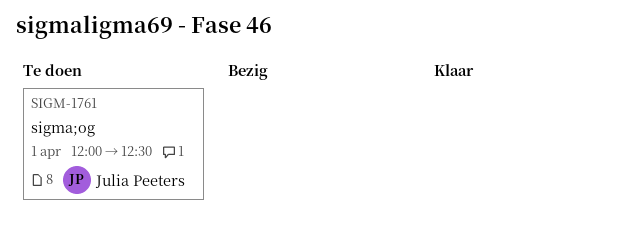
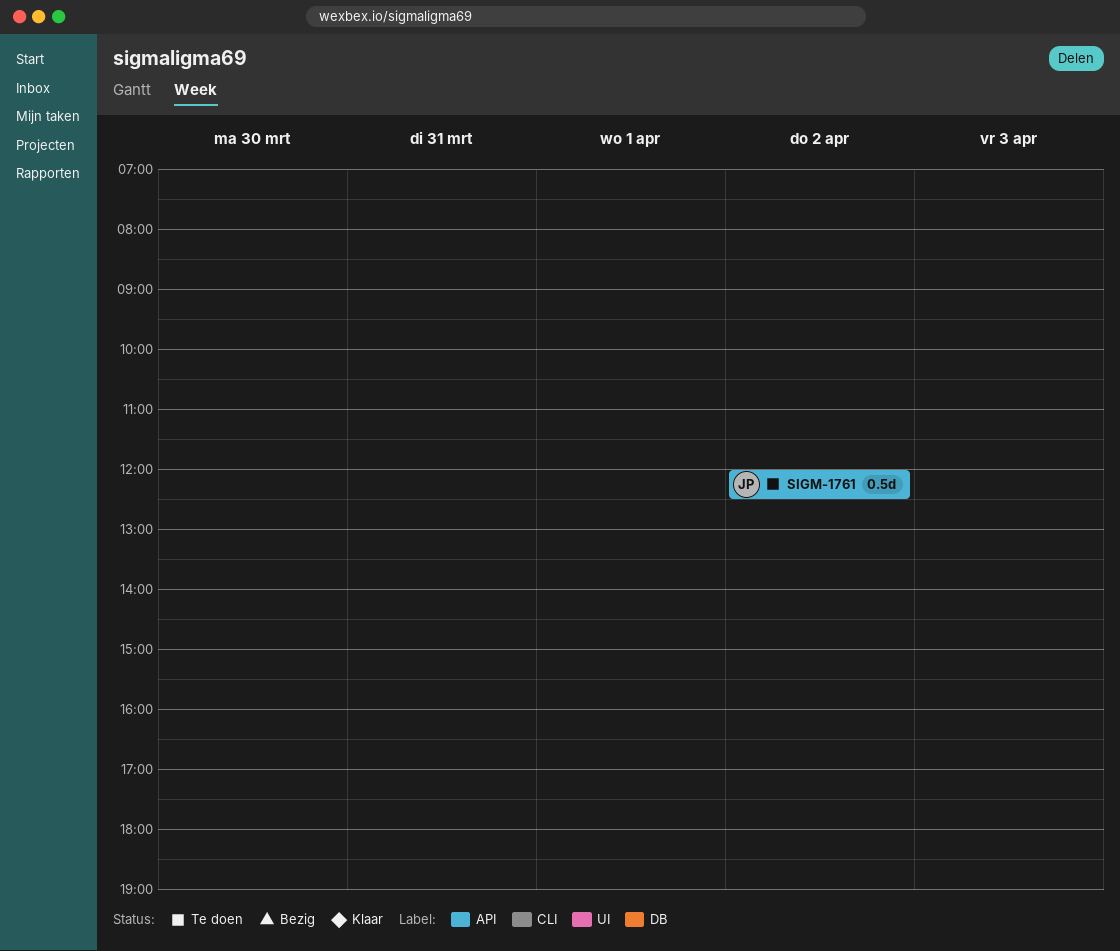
SIGM-1761, day: Apr 1 -> Apr 2

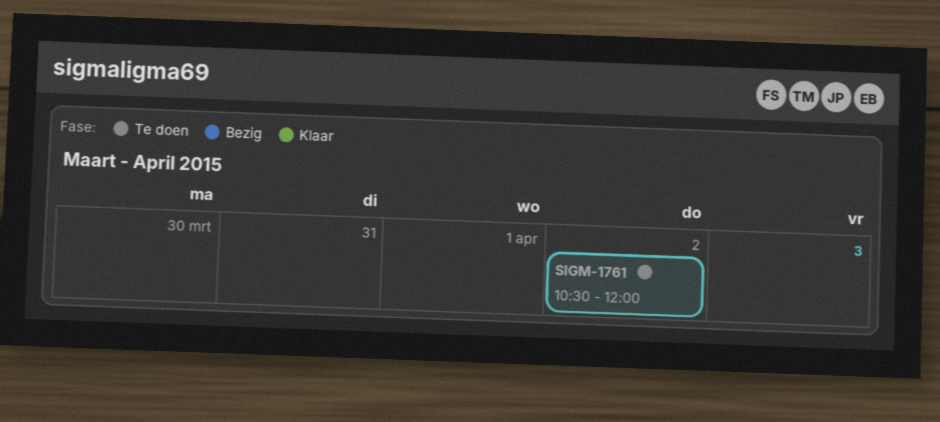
SIGM-1761, begins: 12:00 -> 10:30
SIGM-1761, ends: 12:30 -> 12:00

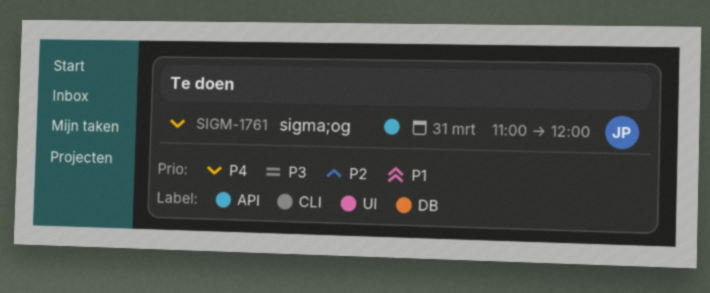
SIGM-1761, day: Apr 2 -> Mar 31
SIGM-1761, begins: 10:30 -> 11:00

